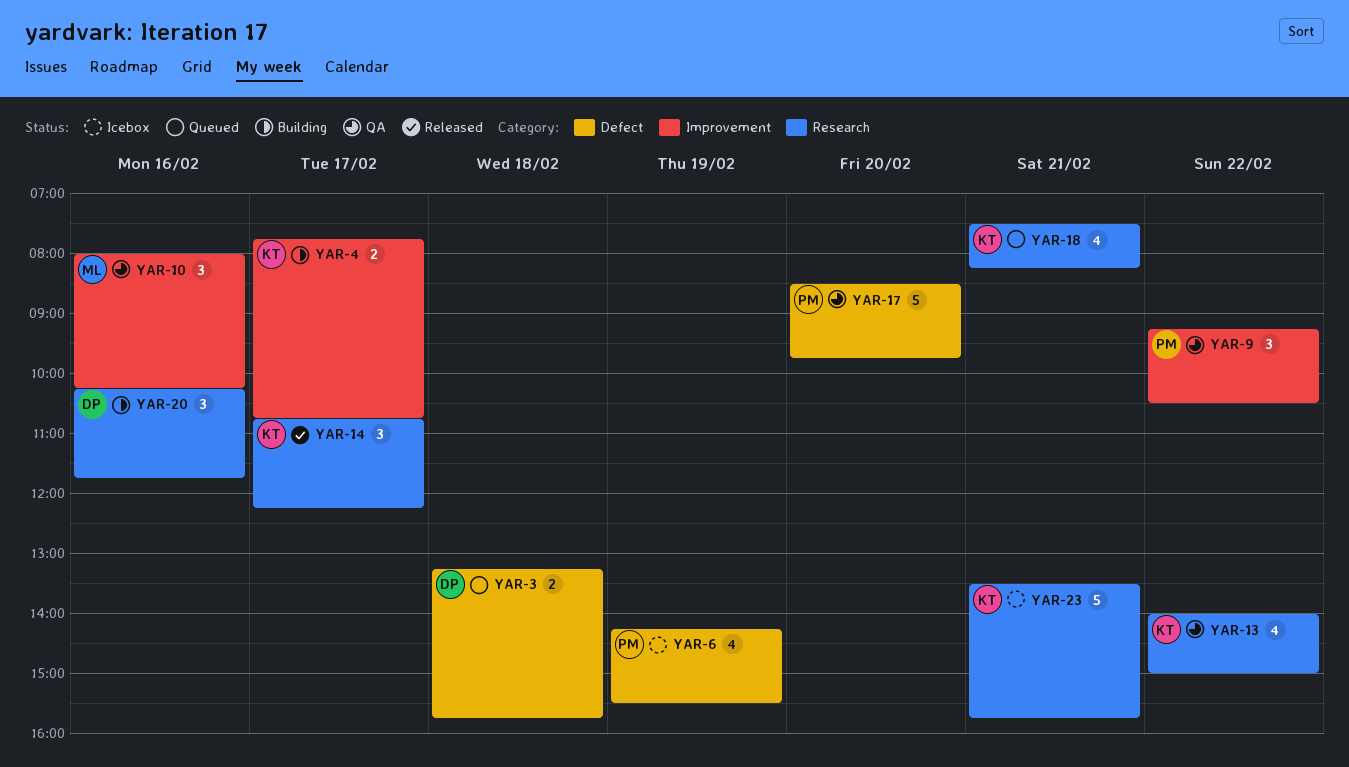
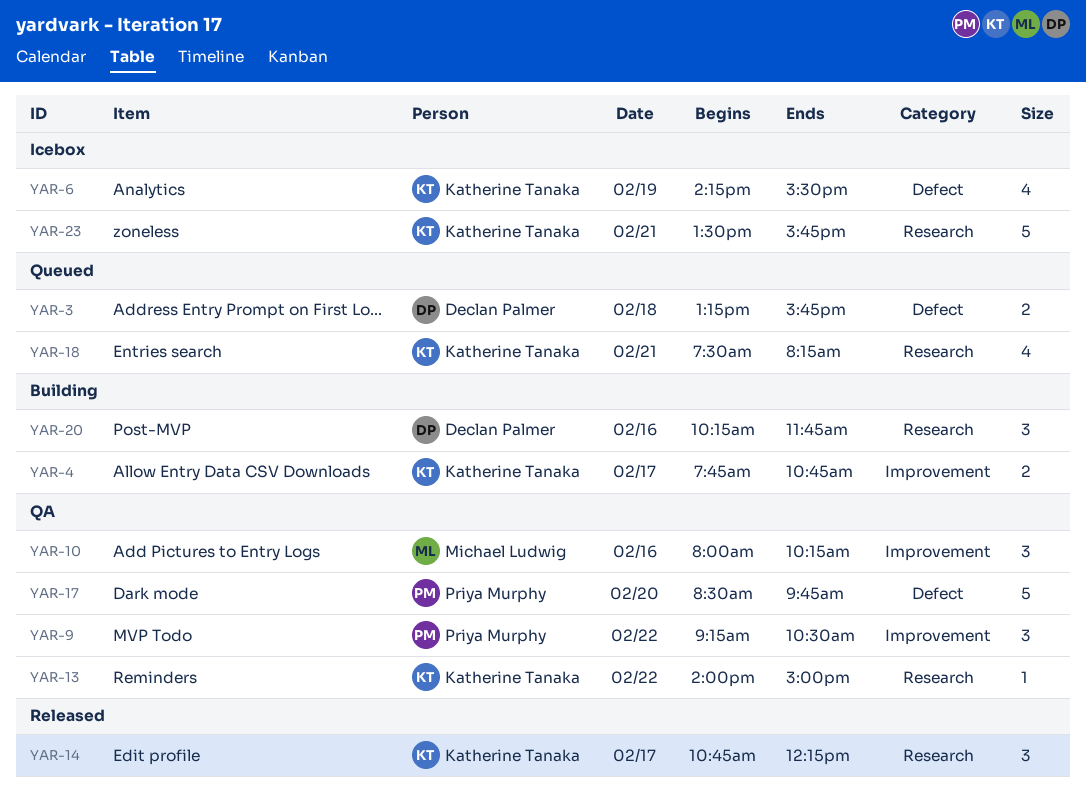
YAR-6, owner: Priya Murphy -> Katherine Tanaka
YAR-13, estimate: 4 -> 1

